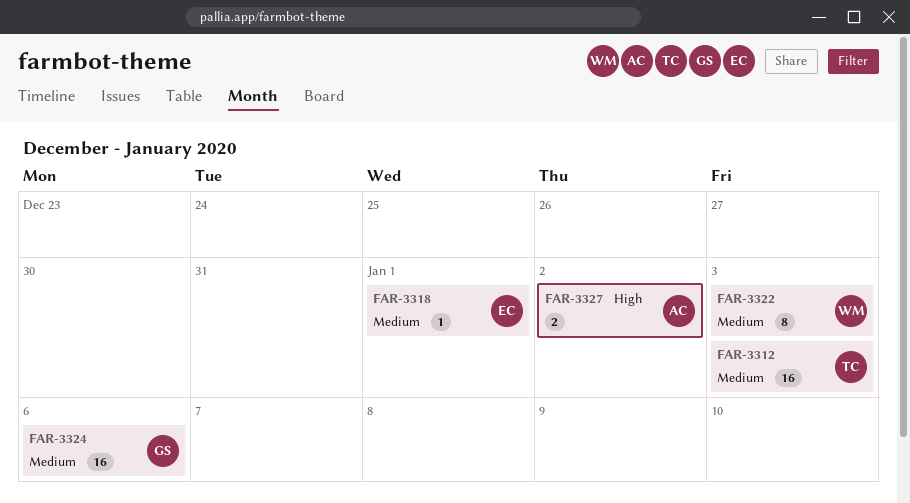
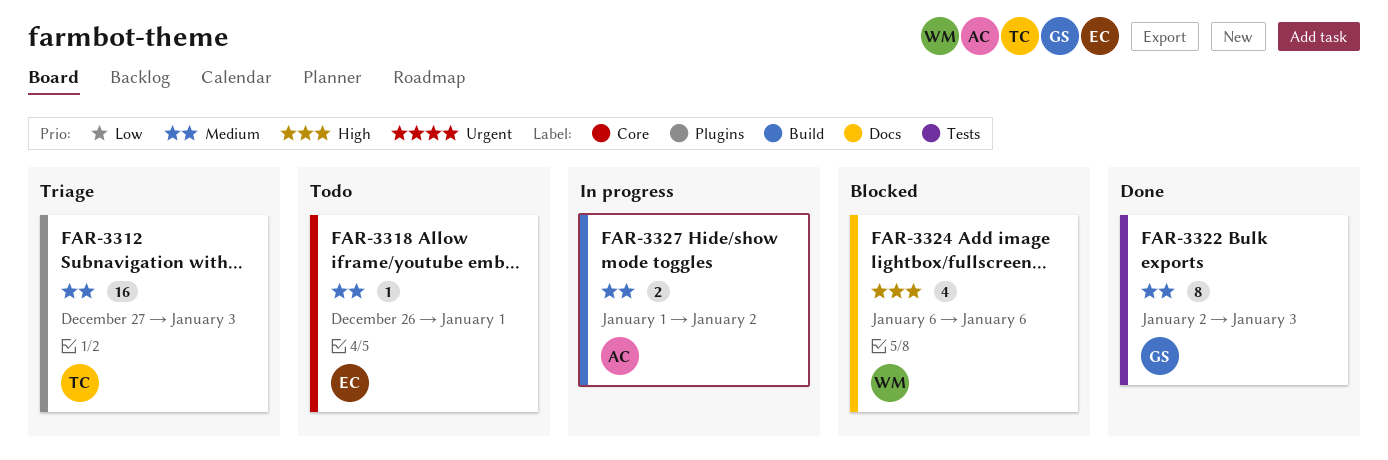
FAR-3322, owner: WM -> GS
FAR-3324, owner: GS -> WM
FAR-3324, priority: Medium -> High
FAR-3324, estimate: 16 -> 4
FAR-3327, priority: High -> Medium

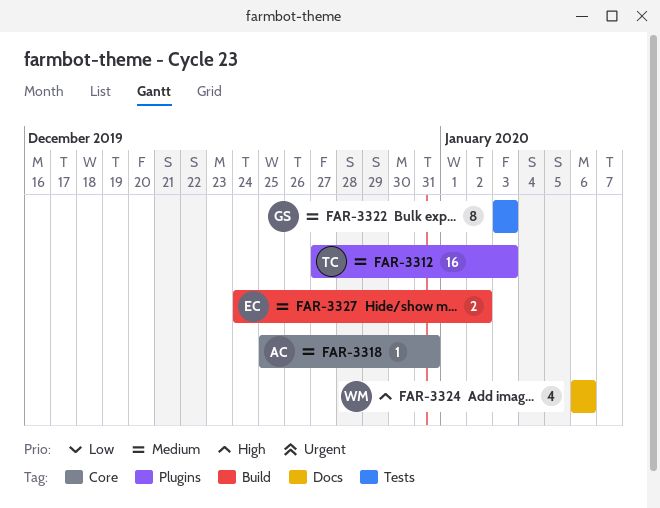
FAR-3318, owner: EC -> AC
FAR-3318, start: Dec 26 -> Dec 25
FAR-3318, due: Jan 1 -> Dec 31
FAR-3322, start: Jan 2 -> Jan 3
FAR-3327, owner: AC -> EC
FAR-3327, start: Jan 1 -> Dec 24

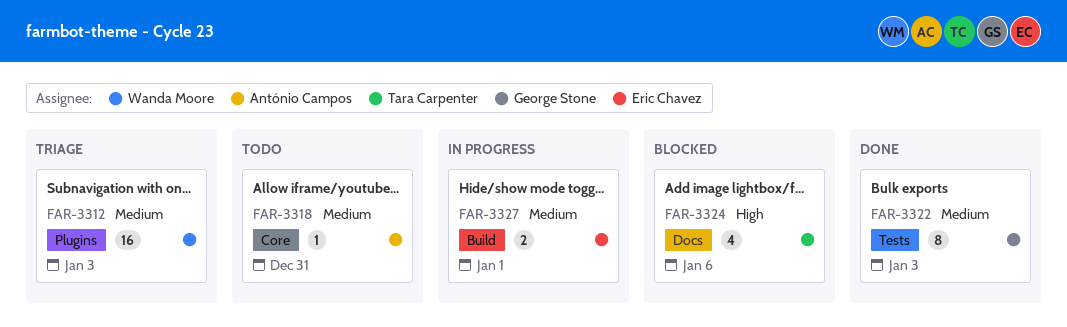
FAR-3312, owner: Tara Carpenter -> Wanda Moore
FAR-3324, owner: Wanda Moore -> Tara Carpenter
FAR-3327, due: Jan 2 -> Jan 1

